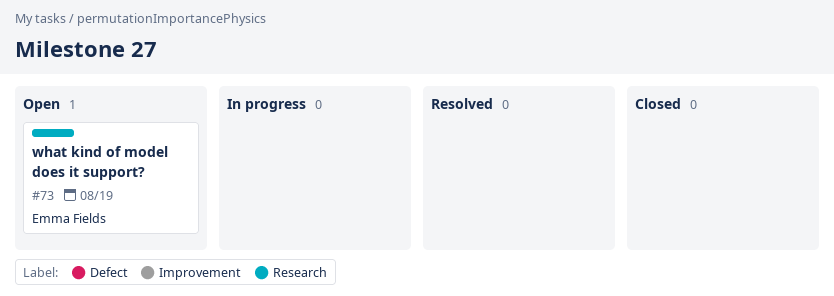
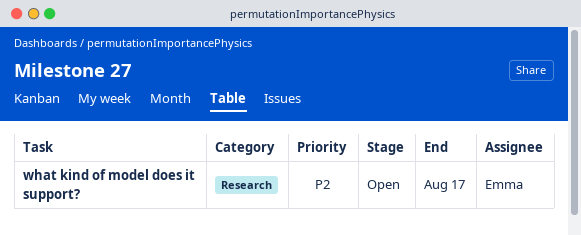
what kind of model does it support?, due: Aug 19 -> Aug 17

